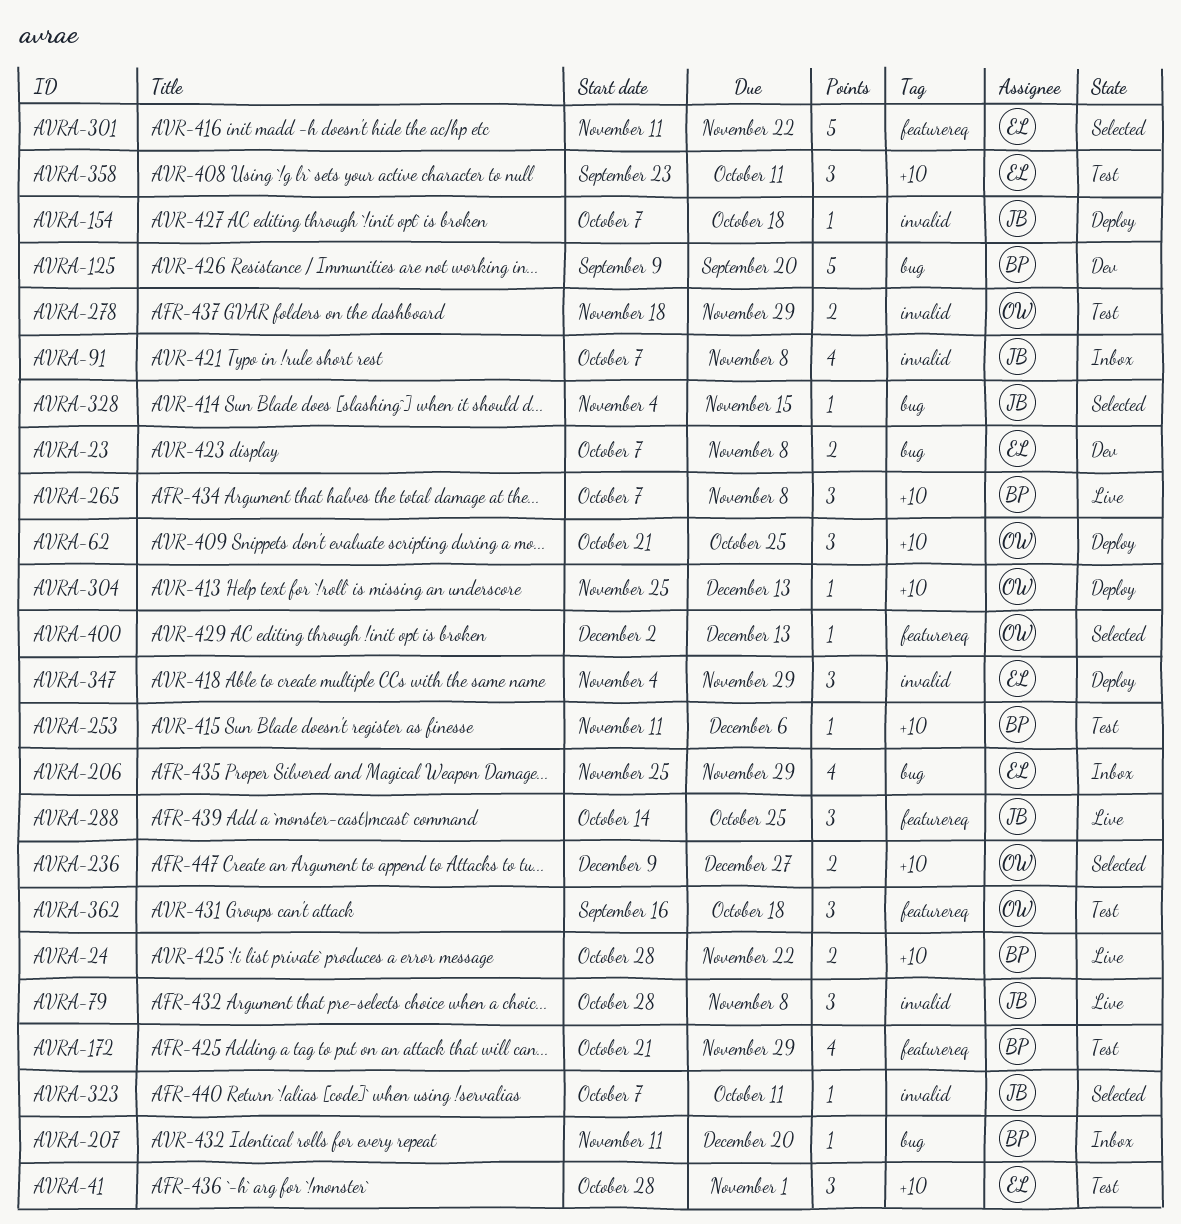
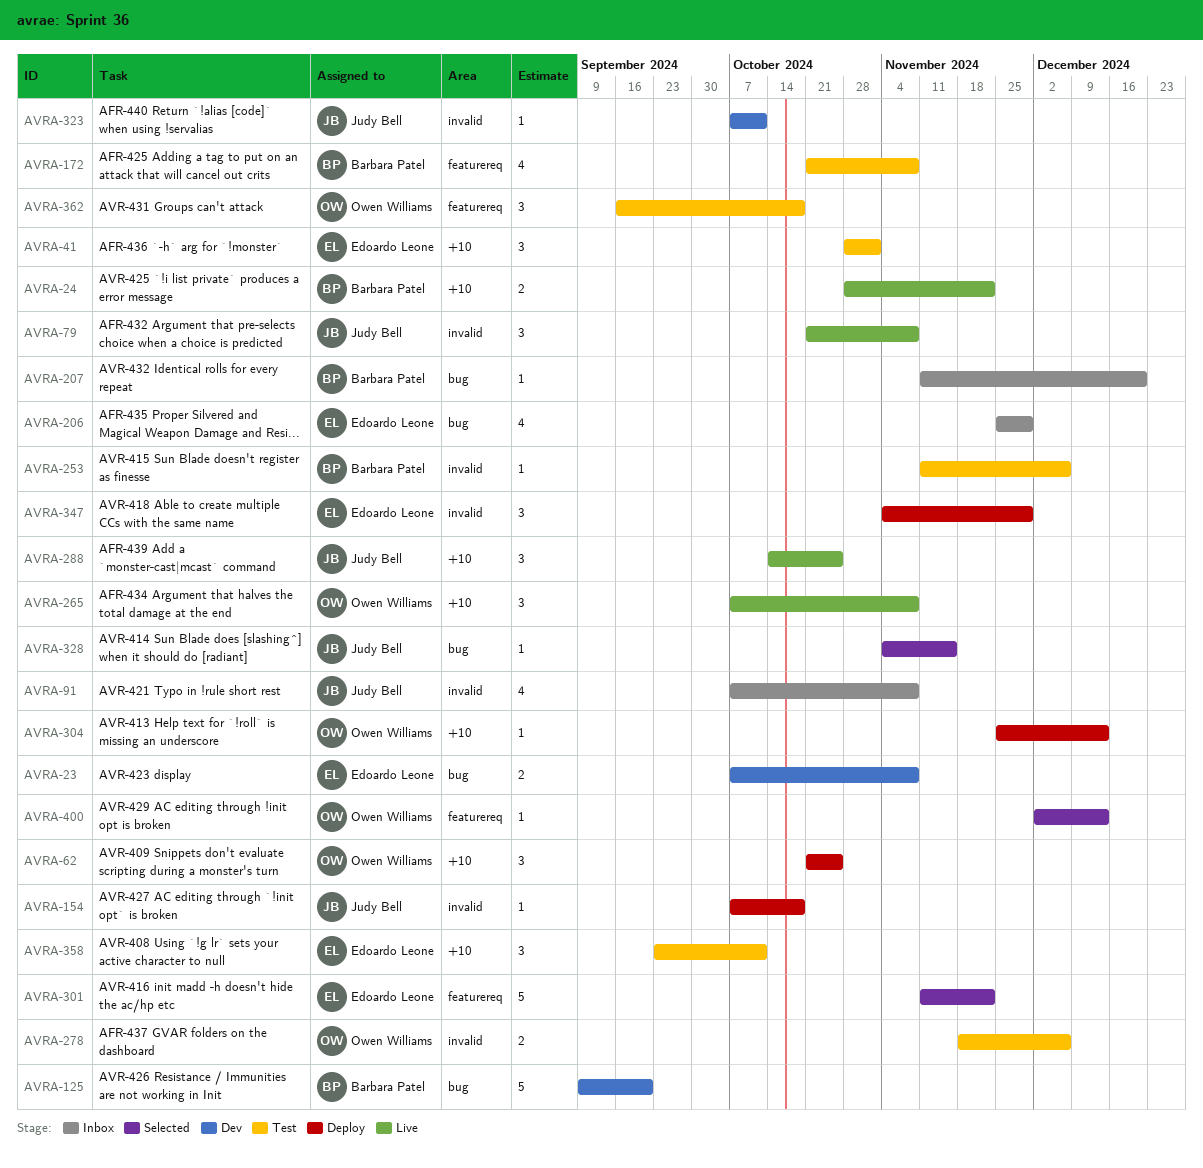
AVRA-79, start: Oct 28 -> Oct 21
AVRA-172, due: Nov 29 -> Nov 8
AVRA-236: present -> none
AVRA-253, label: +10 -> invalid
AVRA-265, owner: Barbara Patel -> Owen Williams
AVRA-278, due: Nov 29 -> Dec 6
AVRA-288, label: featurereq -> +10
AVRA-323, status: Selected -> Dev

